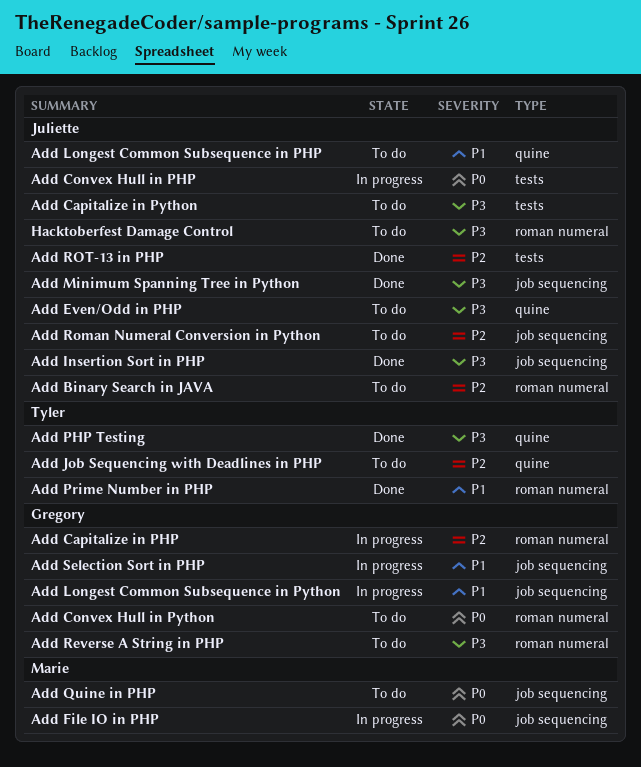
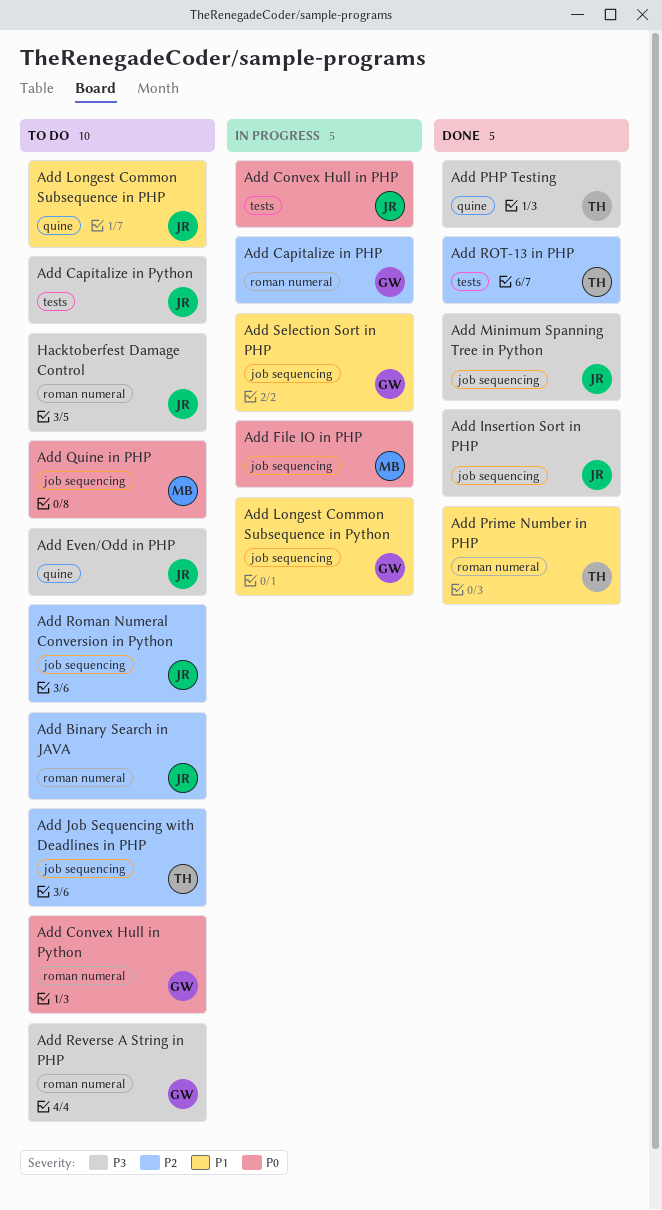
Add Job Sequencing with Deadlines in PHP, label: quine -> job sequencing
Add ROT-13 in PHP, owner: Juliette -> Tyler

